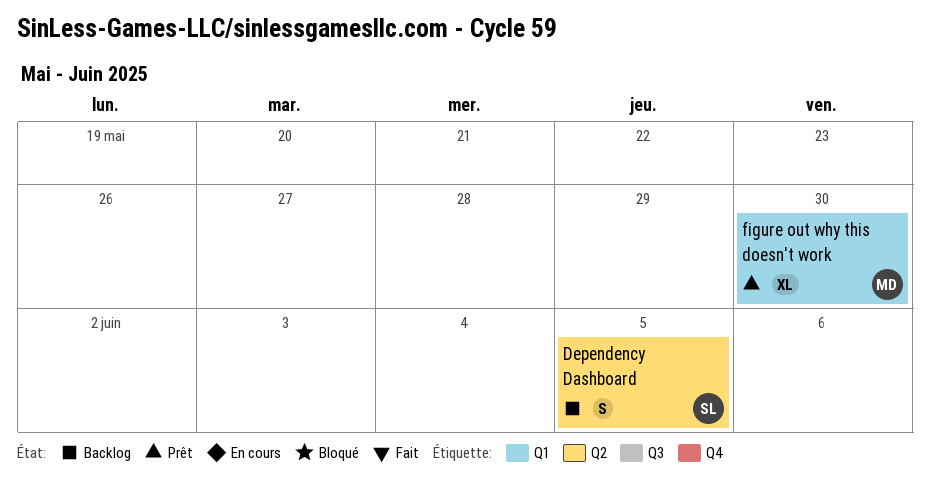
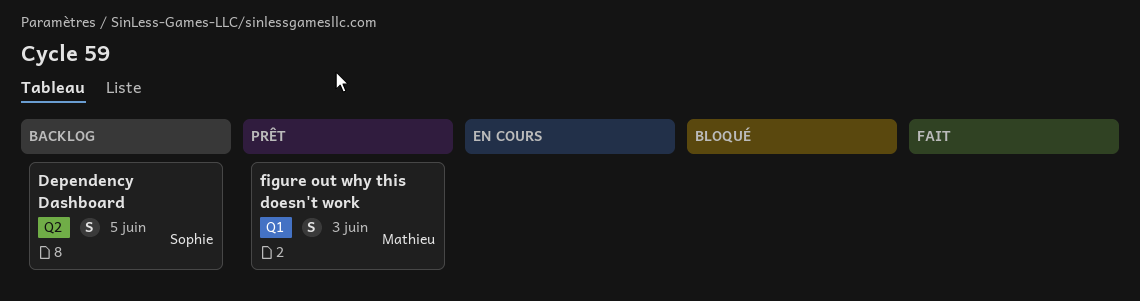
figure out why this doesn't work, estimate: XL -> S
figure out why this doesn't work, due: May 30 -> Jun 3

